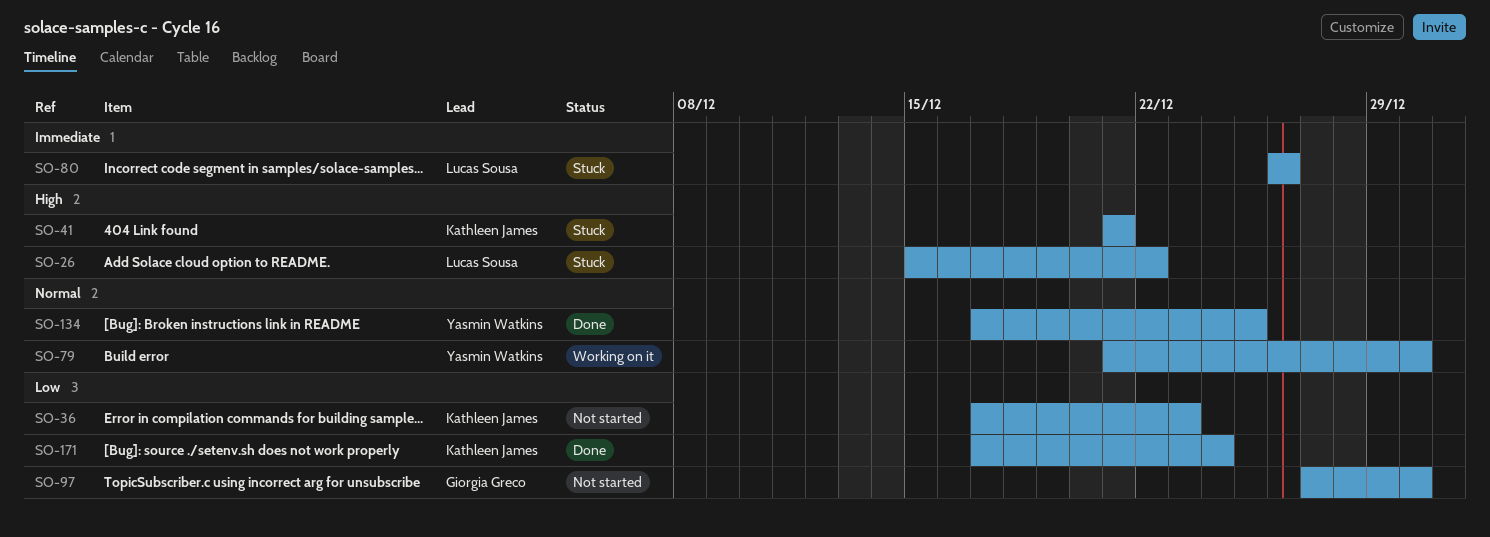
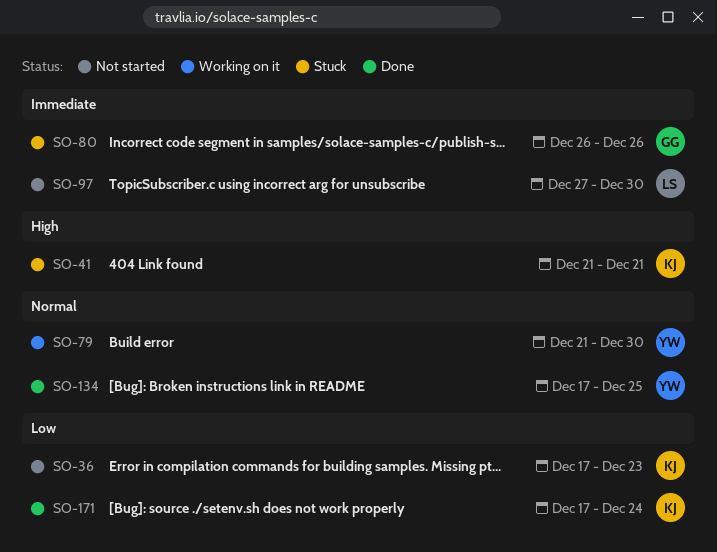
SO-26: present -> none
SO-80, owner: Lucas Sousa -> Giorgia Greco
SO-97, owner: Giorgia Greco -> Lucas Sousa
SO-97, priority: Low -> Immediate

